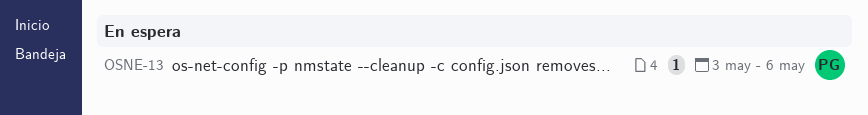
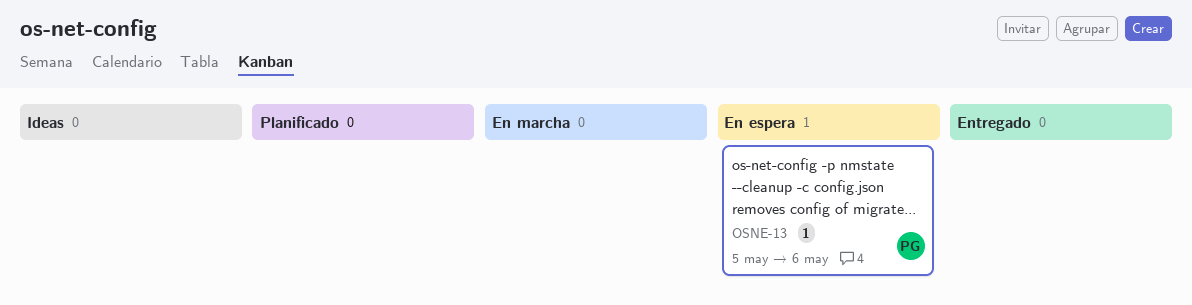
OSNE-13, start: May 3 -> May 5

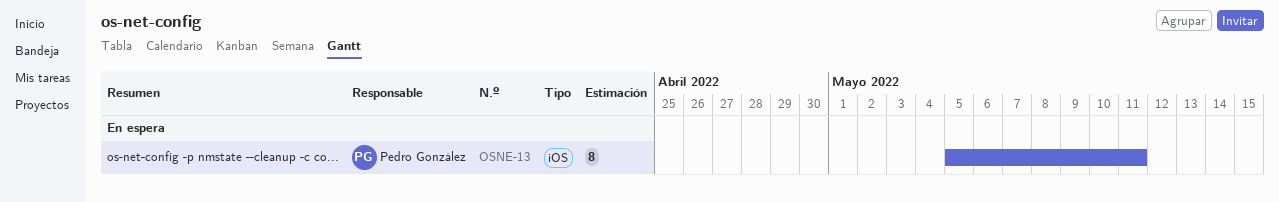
OSNE-13, estimate: 1 -> 8
OSNE-13, due: May 6 -> May 11

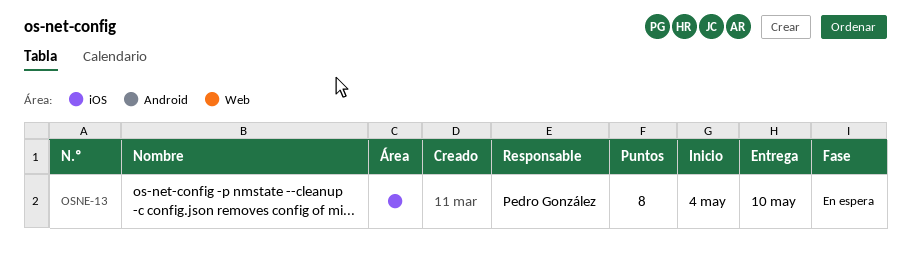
OSNE-13, start: May 5 -> May 4
OSNE-13, due: May 11 -> May 10

